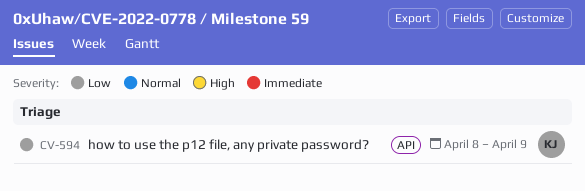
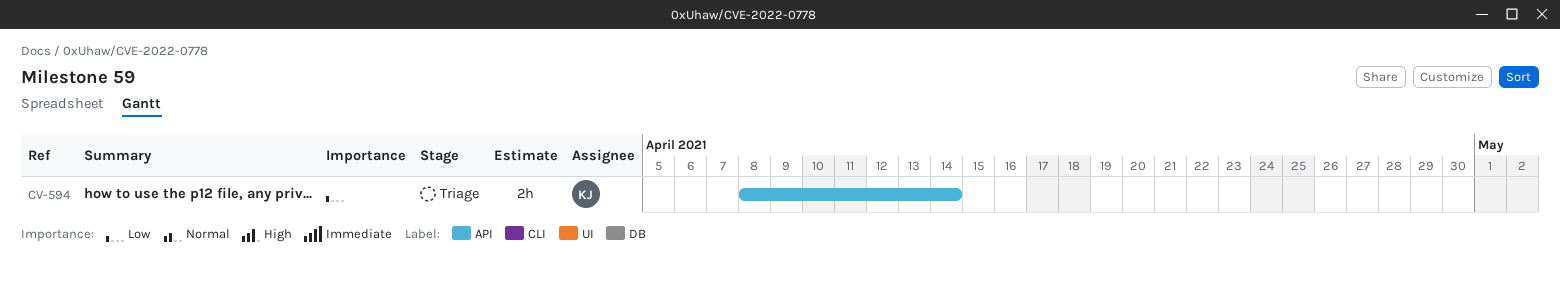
CV-594, due: Apr 9 -> Apr 14

